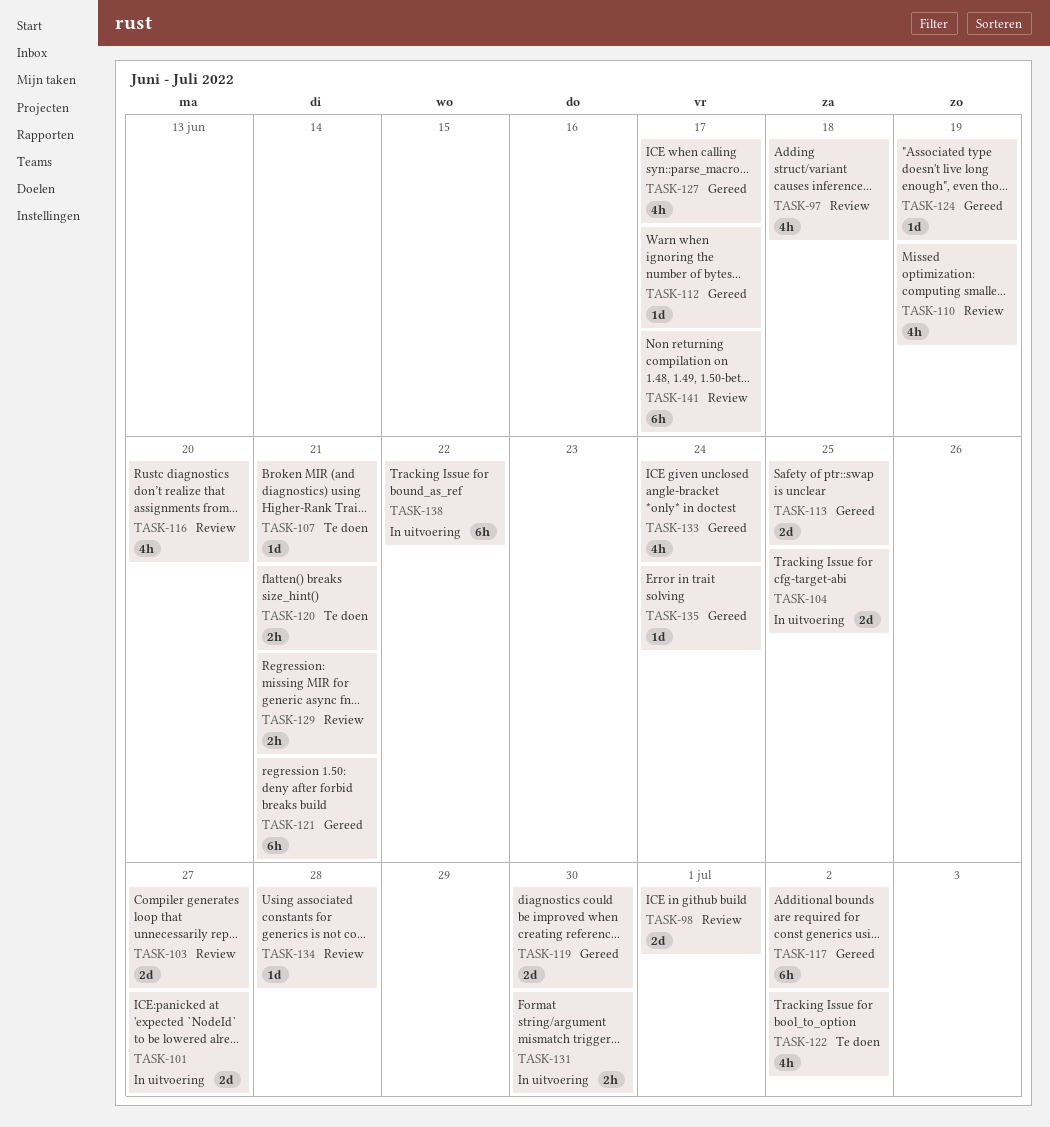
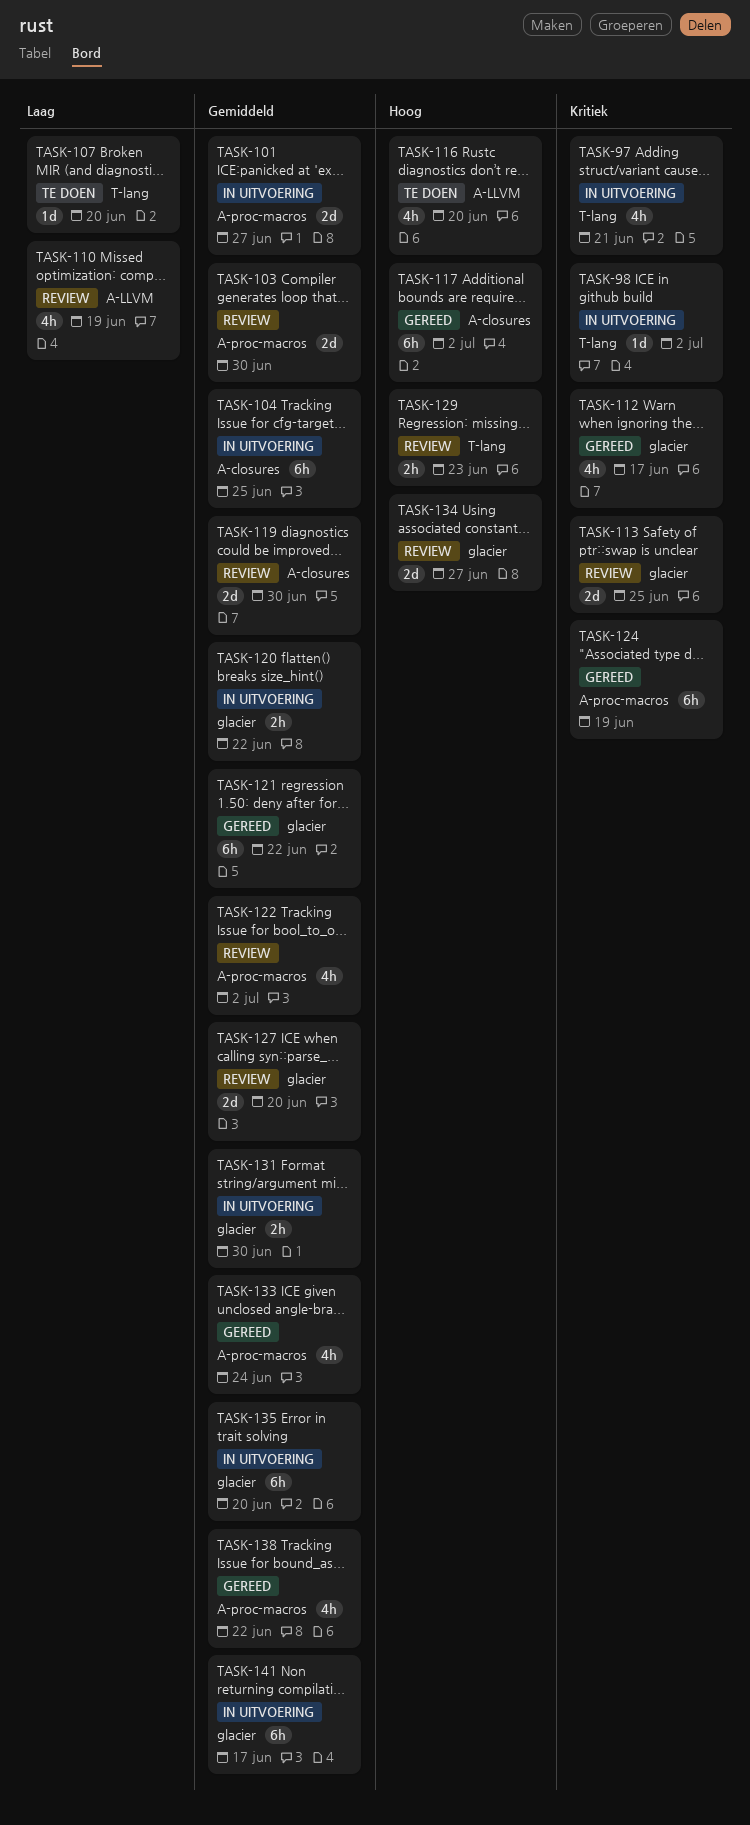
TASK-97, status: Review -> In uitvoering
TASK-97, due: Jun 18 -> Jun 21
TASK-98, status: Review -> In uitvoering
TASK-98, estimate: 2d -> 1d
TASK-98, due: Jul 1 -> Jul 2
TASK-103, due: Jun 27 -> Jun 30
TASK-104, estimate: 2d -> 6h
TASK-107, due: Jun 21 -> Jun 20
TASK-112, estimate: 1d -> 4h
TASK-113, status: Gereed -> Review
TASK-116, status: Review -> Te doen
TASK-119, status: Gereed -> Review
TASK-120, status: Te doen -> In uitvoering
TASK-120, due: Jun 21 -> Jun 22
TASK-121, due: Jun 21 -> Jun 22
TASK-122, status: Te doen -> Review
TASK-124, estimate: 1d -> 6h
TASK-127, status: Gereed -> Review
TASK-127, estimate: 4h -> 2d
TASK-127, due: Jun 17 -> Jun 20
TASK-129, due: Jun 21 -> Jun 23
TASK-134, estimate: 1d -> 2d
TASK-134, due: Jun 28 -> Jun 27
TASK-135, status: Gereed -> In uitvoering
TASK-135, estimate: 1d -> 6h
TASK-135, due: Jun 24 -> Jun 20
TASK-138, status: In uitvoering -> Gereed
TASK-138, estimate: 6h -> 4h
TASK-141, status: Review -> In uitvoering

